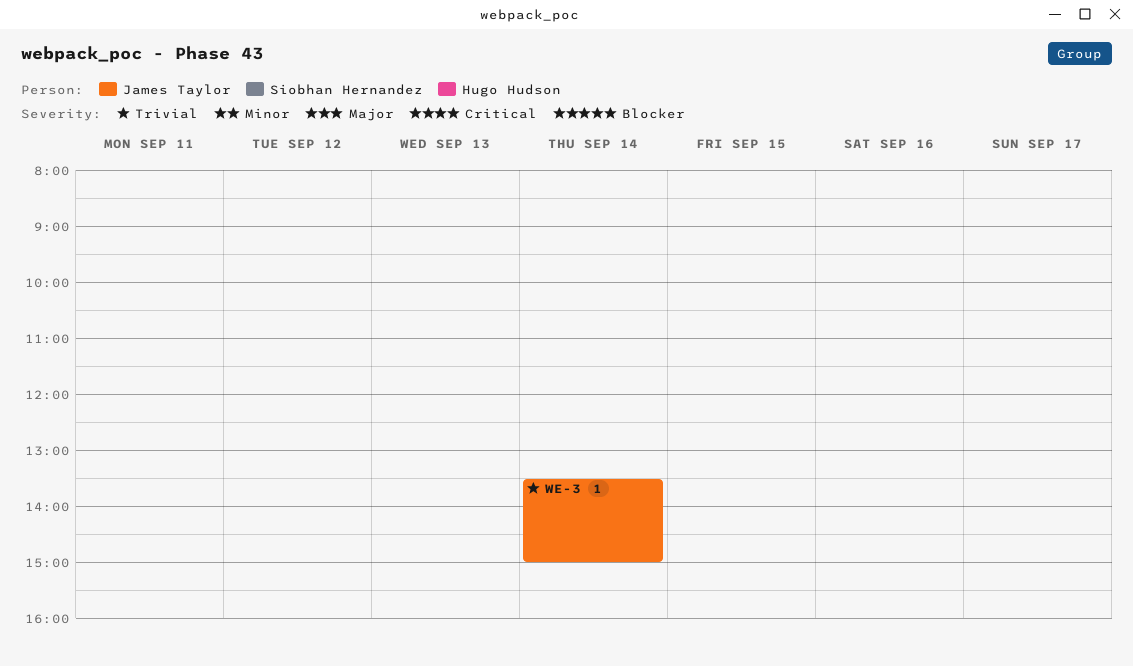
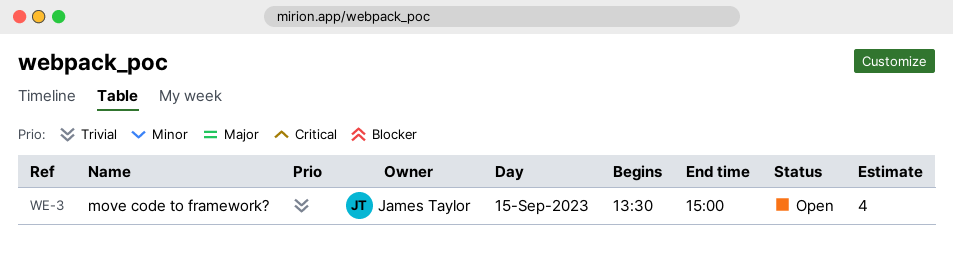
WE-3, estimate: 1 -> 4
WE-3, day: Sep 14 -> Sep 15

